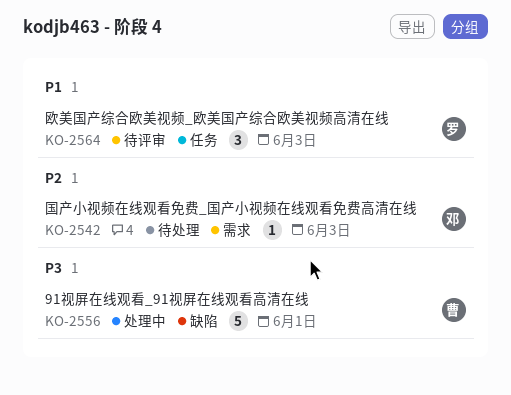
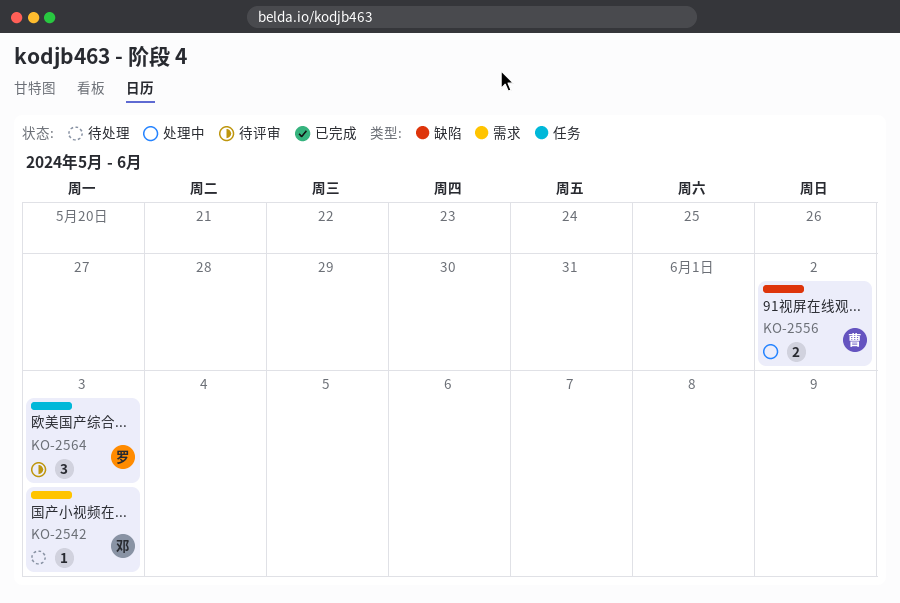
KO-2556, estimate: 5 -> 2
KO-2556, due: Jun 1 -> Jun 2

